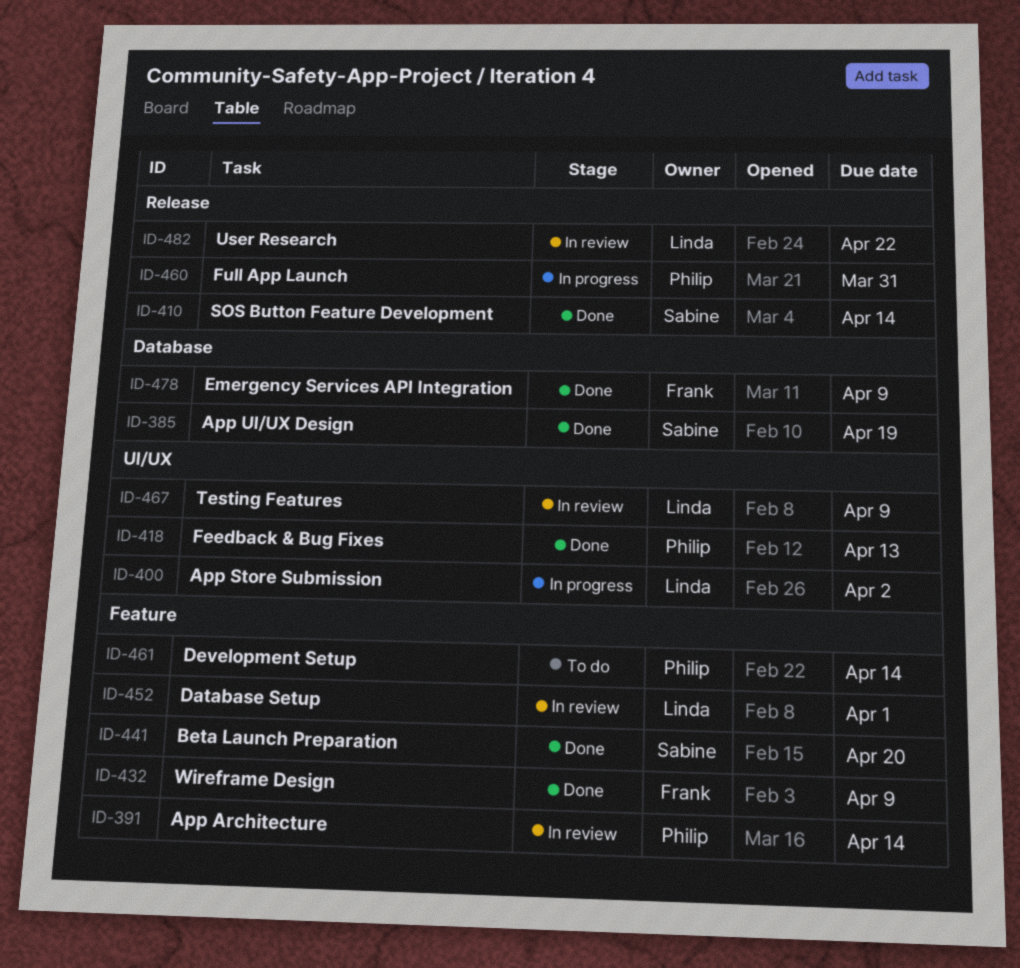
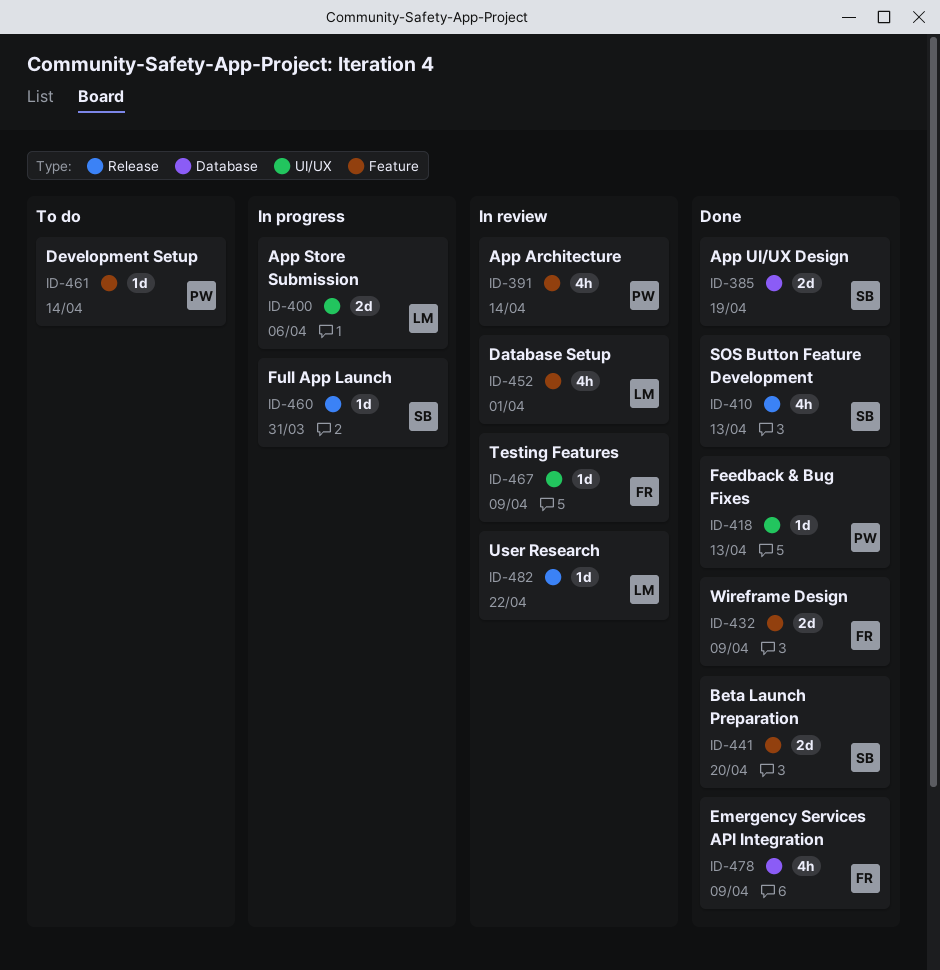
ID-400, due: Apr 2 -> Apr 6
ID-410, due: Apr 14 -> Apr 13
ID-460, owner: Philip -> Sabine
ID-467, owner: Linda -> Frank

